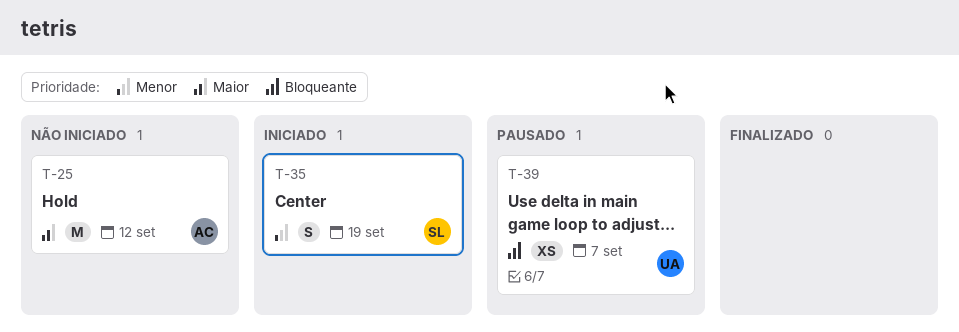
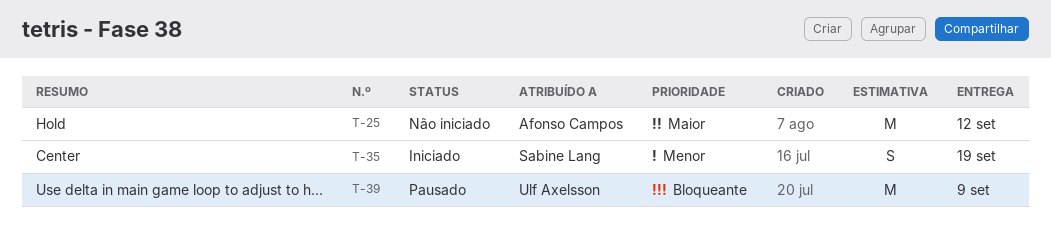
T-39, estimate: XS -> M
T-39, due: Sep 7 -> Sep 9

